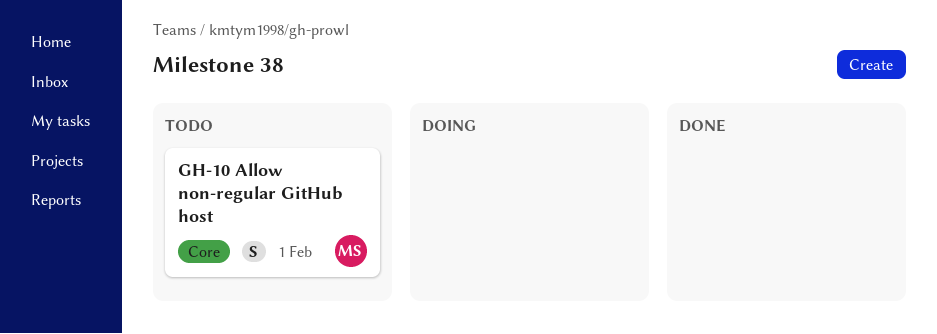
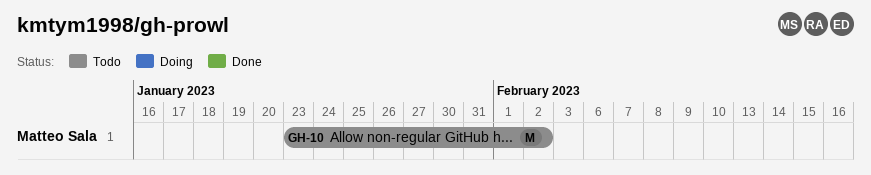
GH-10, estimate: S -> M
GH-10, due: Feb 1 -> Feb 2

